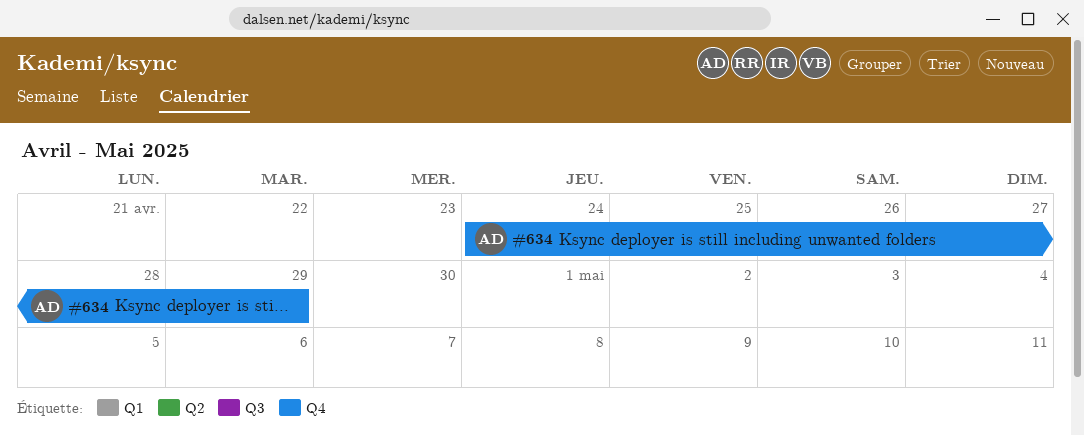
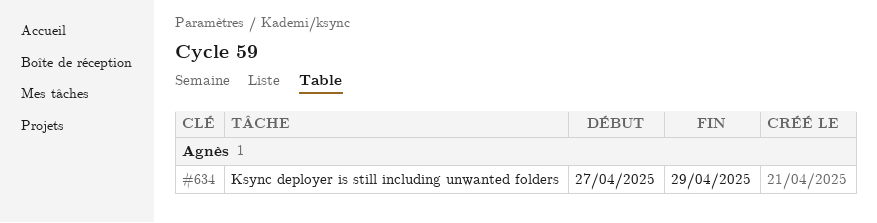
#634, start: Apr 24 -> Apr 27

